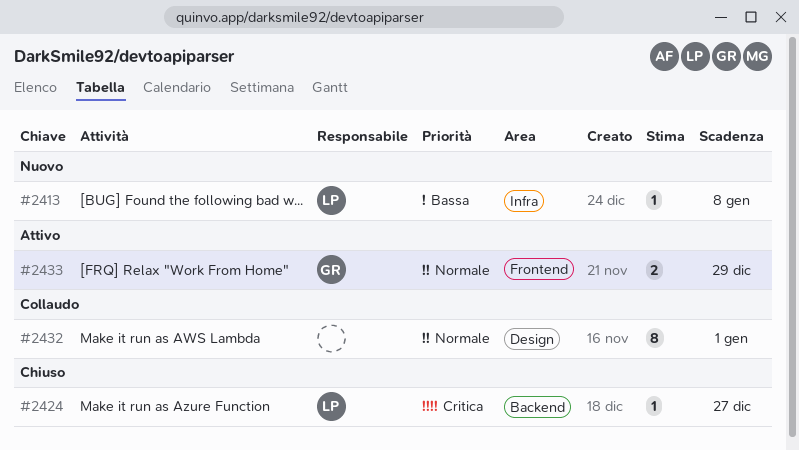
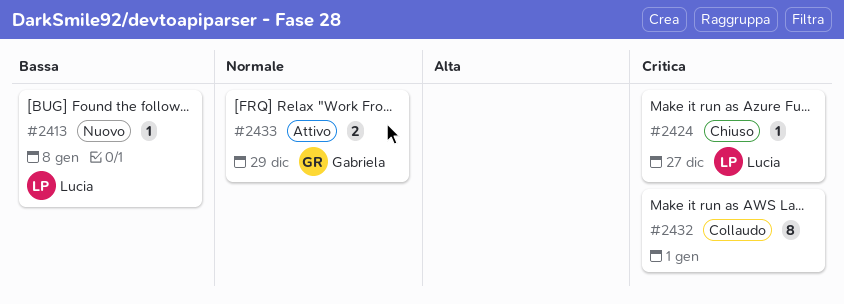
#2432, priority: Normale -> Critica

